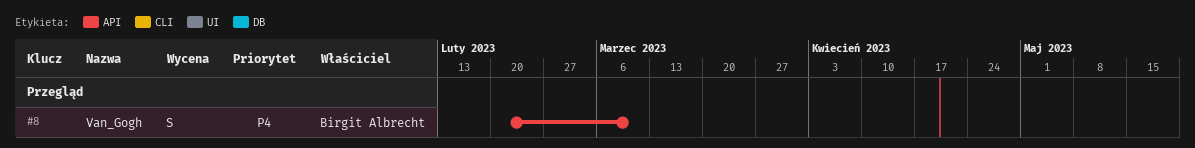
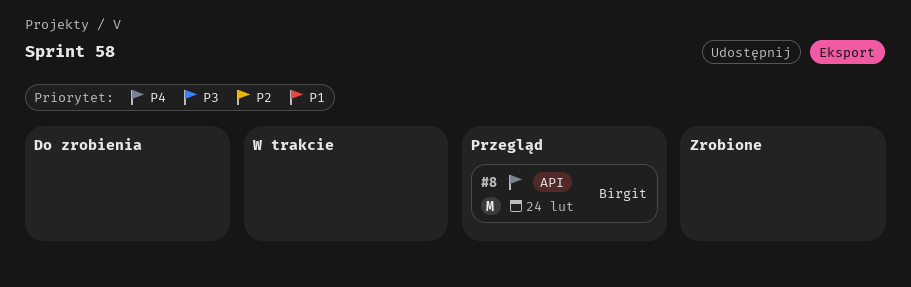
#8, estimate: S -> M
#8, due: Mar 10 -> Feb 24

